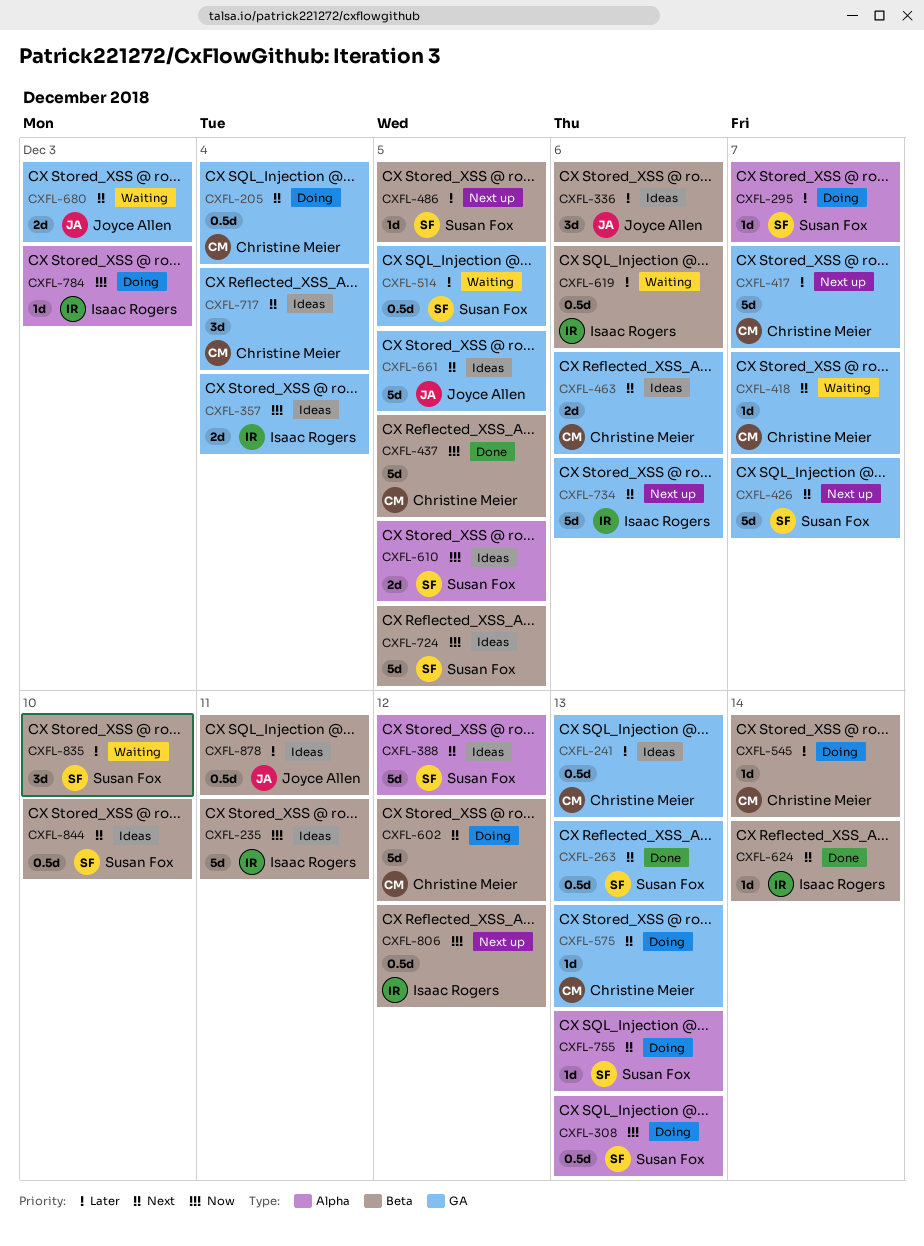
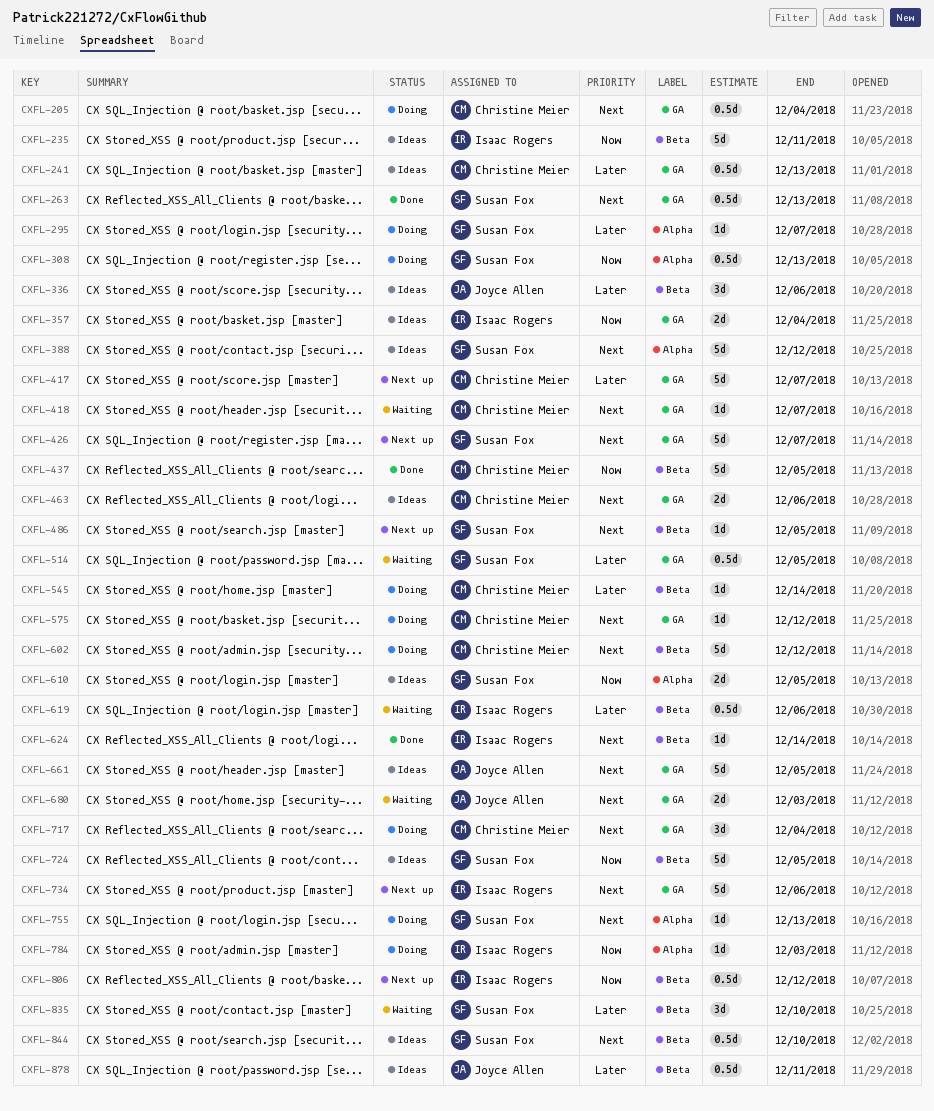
CXFL-486, priority: Later -> Next
CXFL-575, due: Dec 13 -> Dec 12
CXFL-717, status: Ideas -> Doing

